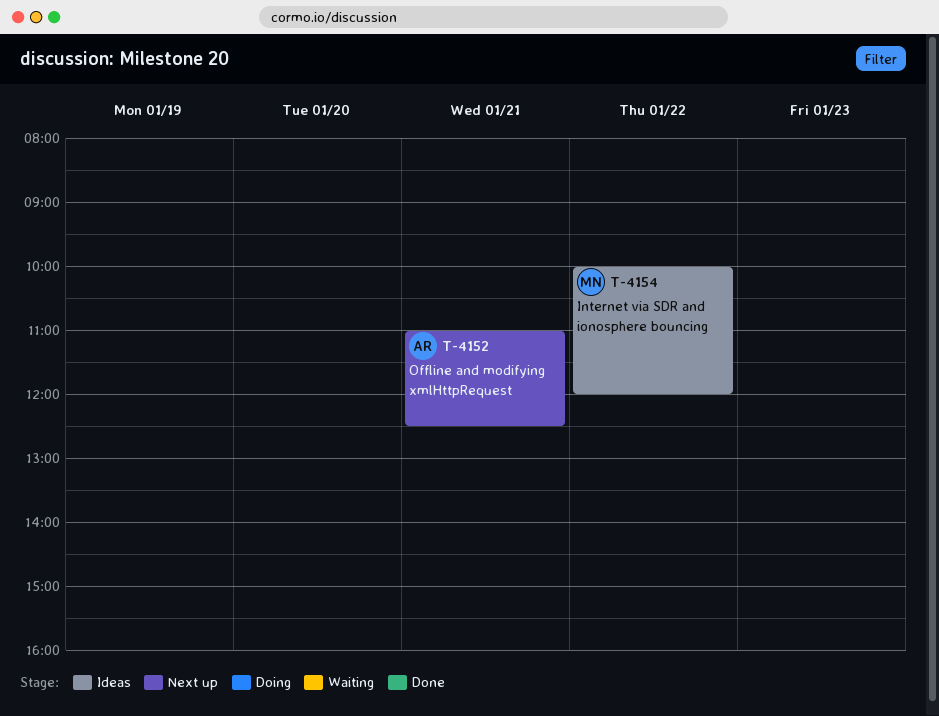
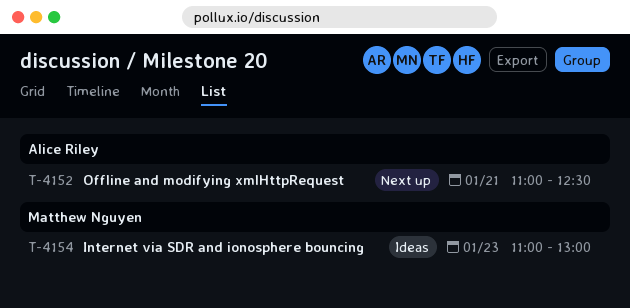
T-4154, day: Jan 22 -> Jan 23
T-4154, begins: 10:00 -> 11:00
T-4154, ends: 12:00 -> 13:00

